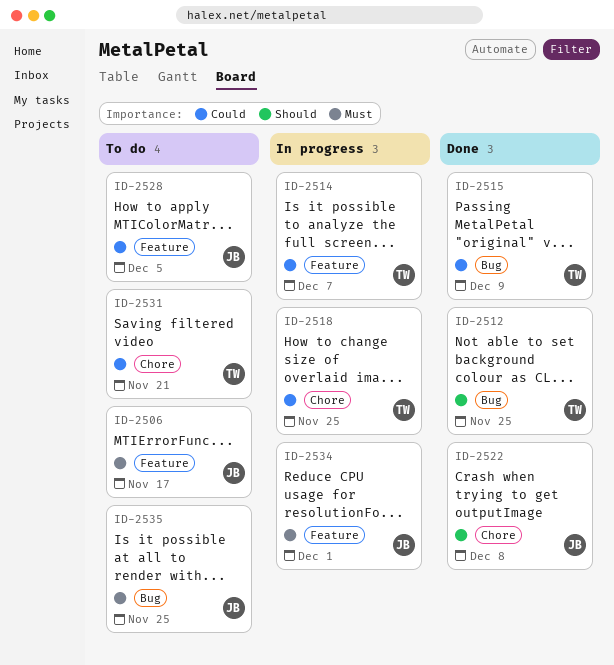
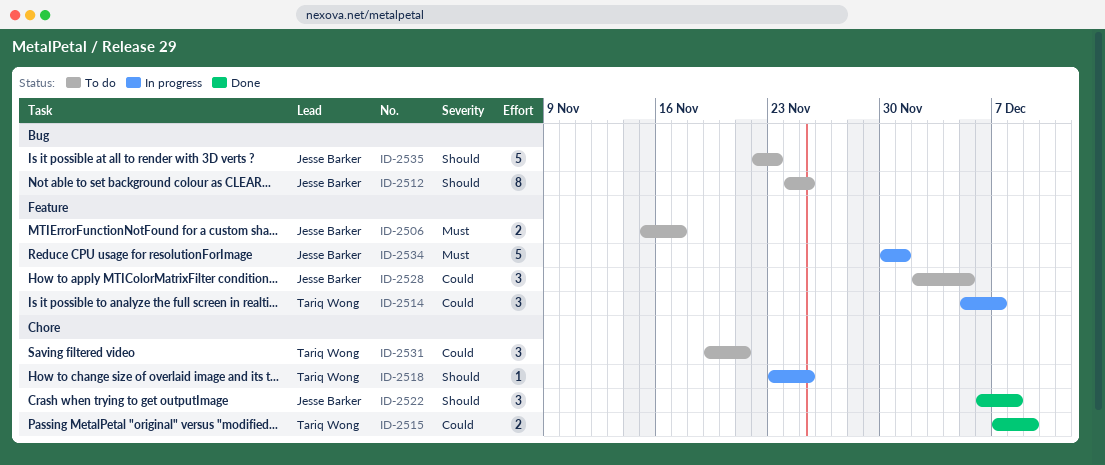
ID-2512, status: Done -> To do
ID-2512, owner: Tariq Wong -> Jesse Barker
ID-2515, label: Bug -> Chore
ID-2518, priority: Could -> Should
ID-2535, priority: Must -> Should
ID-2535, due: Nov 25 -> Nov 23

